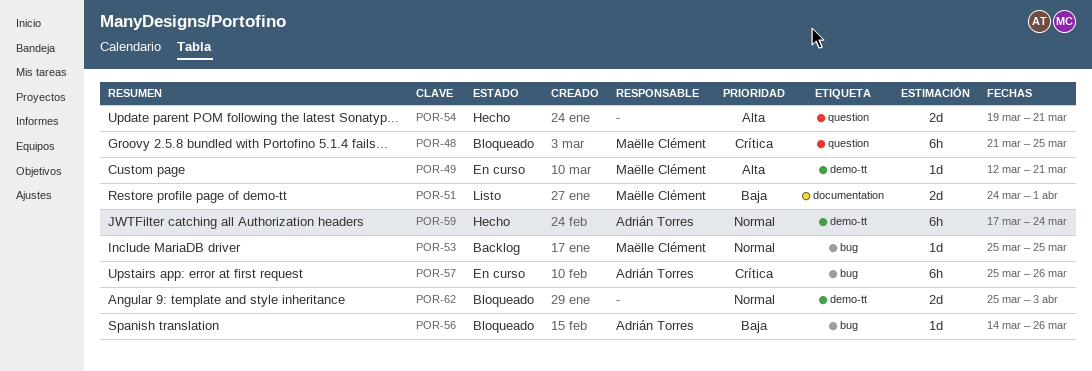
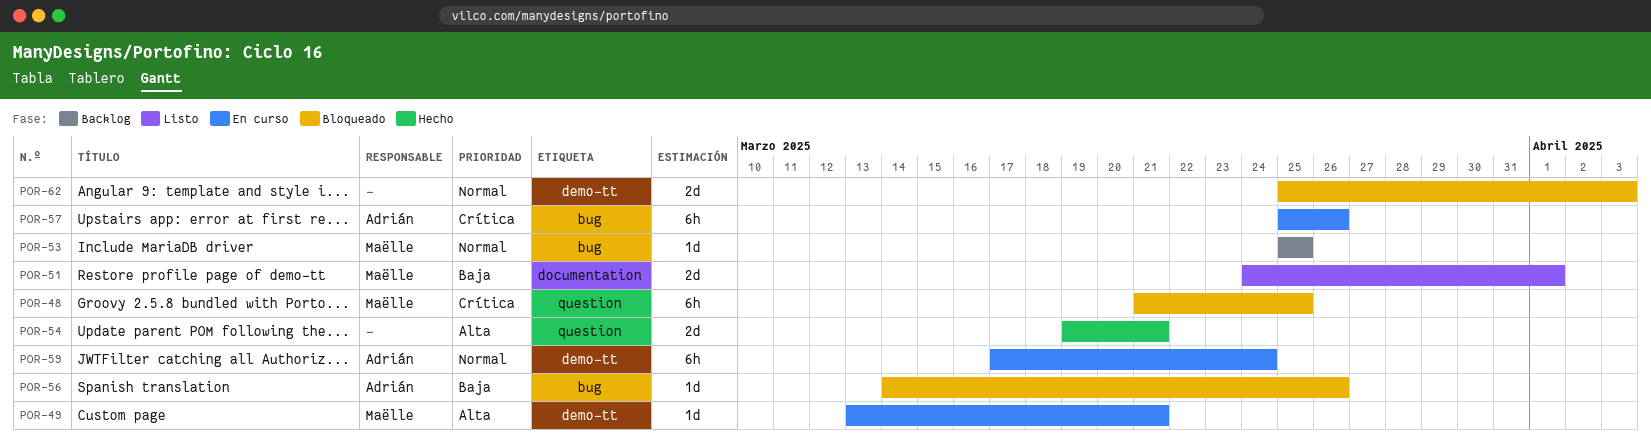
POR-49, start: Mar 12 -> Mar 13
POR-59, status: Hecho -> En curso

